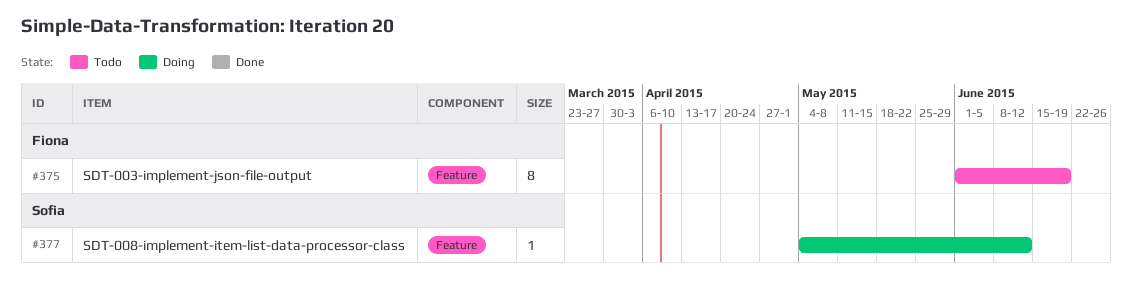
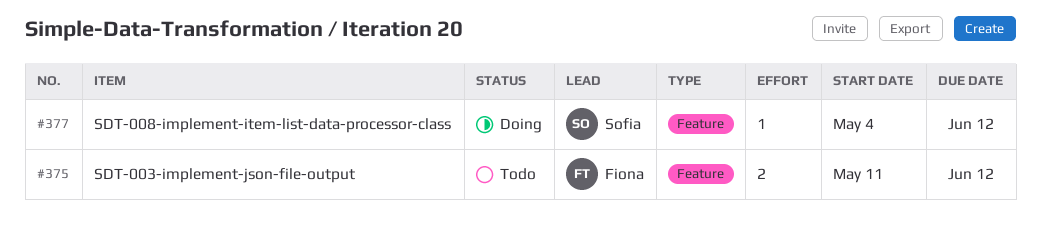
#375, estimate: 8 -> 2
#375, start: Jun 1 -> May 11
#375, due: Jun 19 -> Jun 12

